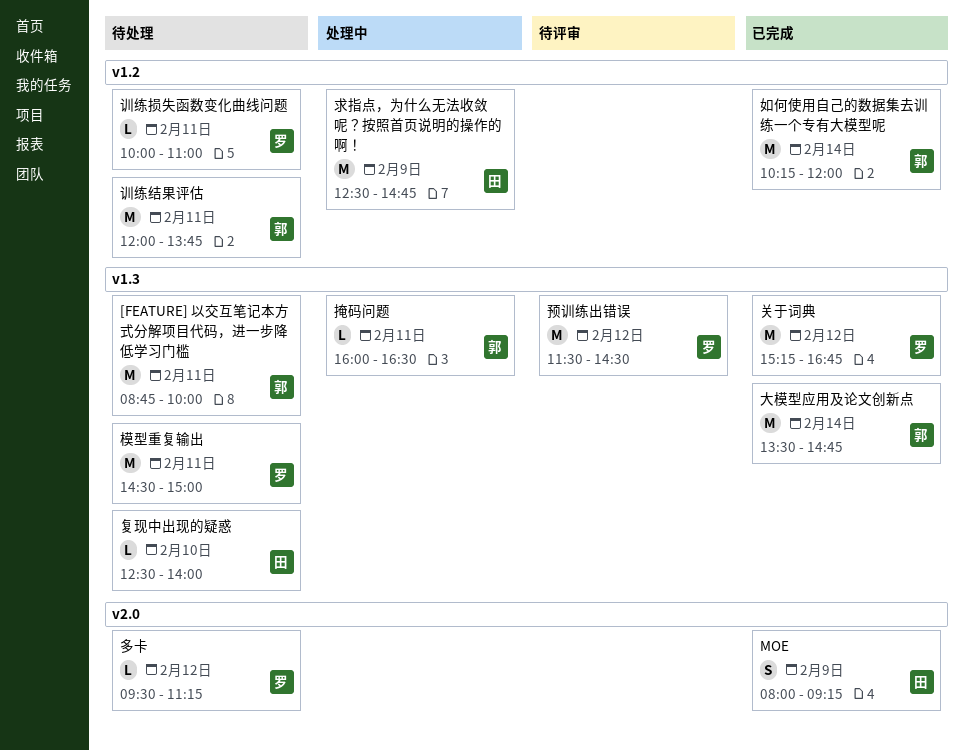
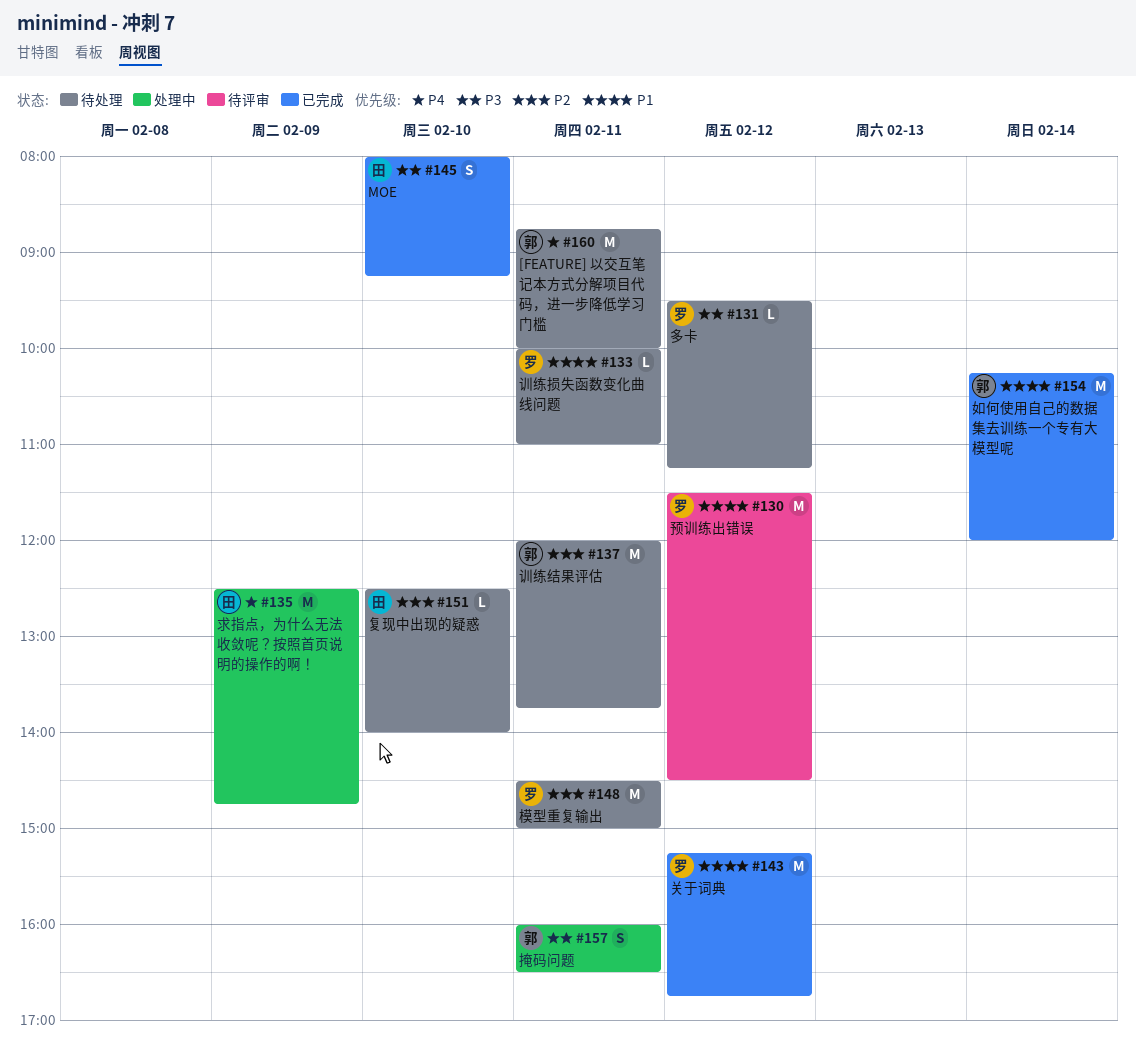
MOE, day: Feb 9 -> Feb 10
大模型应用及论文创新点: present -> none
掩码问题, estimate: L -> S

